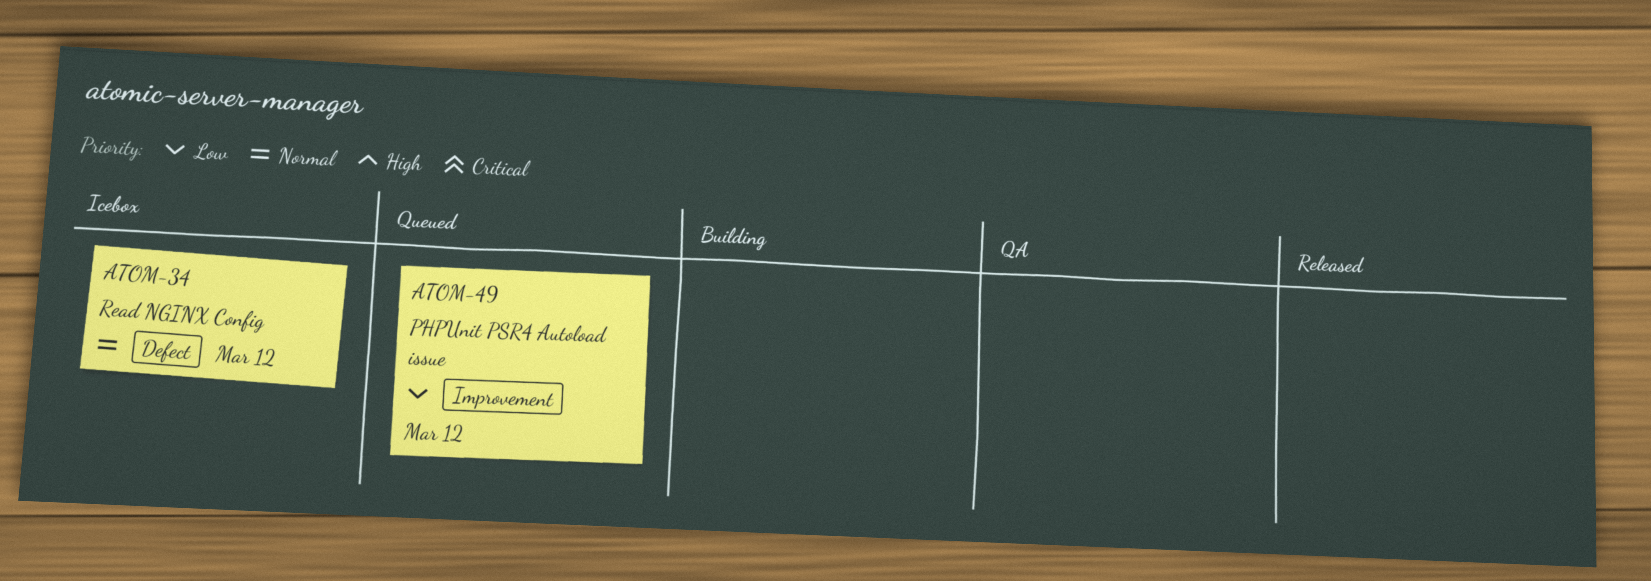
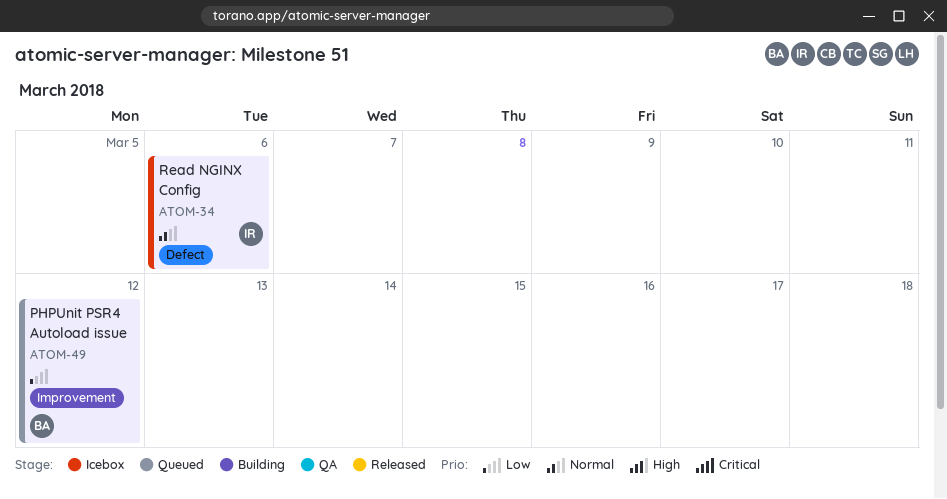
ATOM-34, due: Mar 12 -> Mar 6

